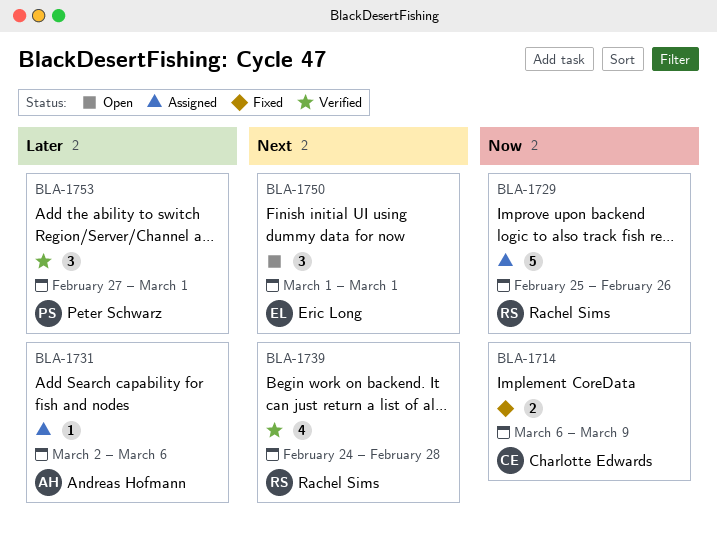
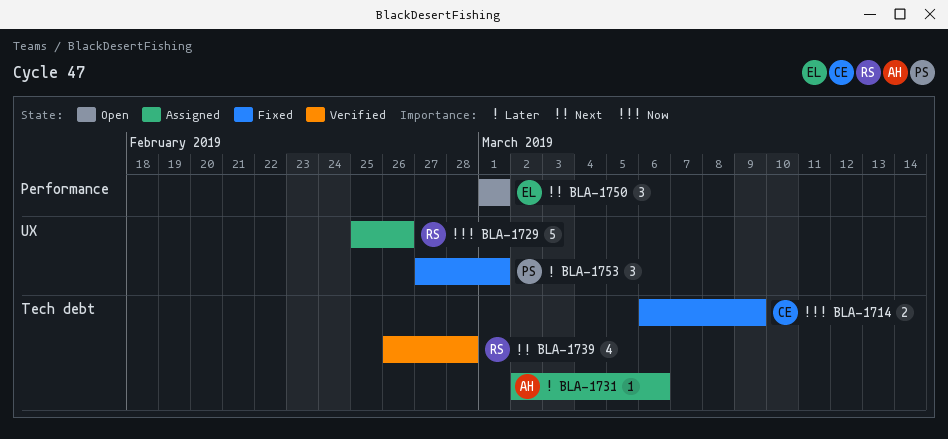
BLA-1739, start: Feb 24 -> Feb 26
BLA-1753, status: Verified -> Fixed

